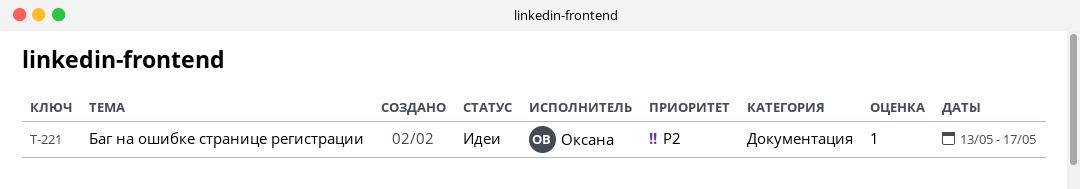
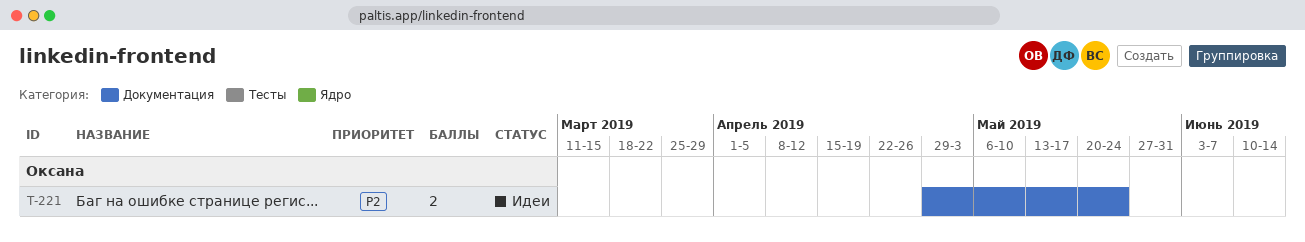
T-221, estimate: 1 -> 2
T-221, start: May 13 -> Apr 29
T-221, due: May 17 -> May 24

